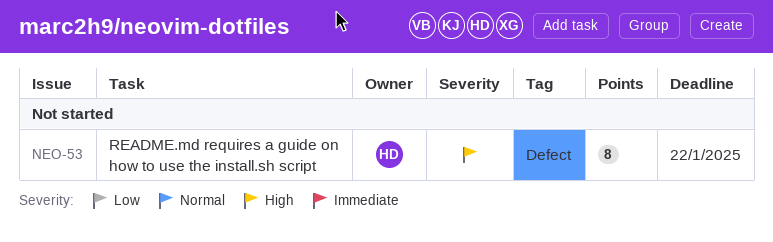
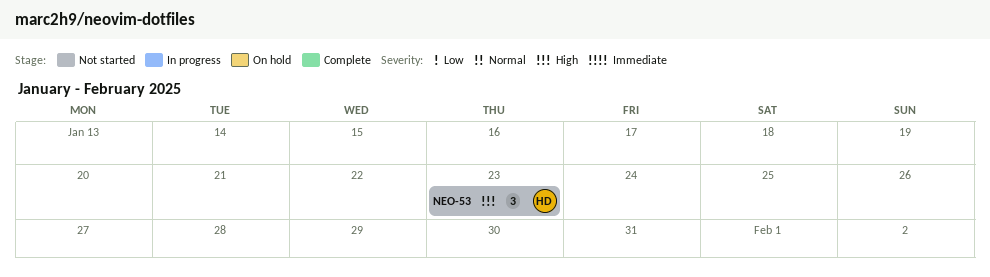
NEO-53, estimate: 8 -> 3
NEO-53, due: Jan 22 -> Jan 23

